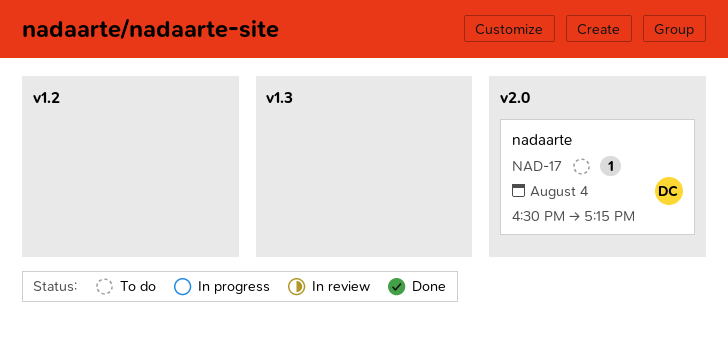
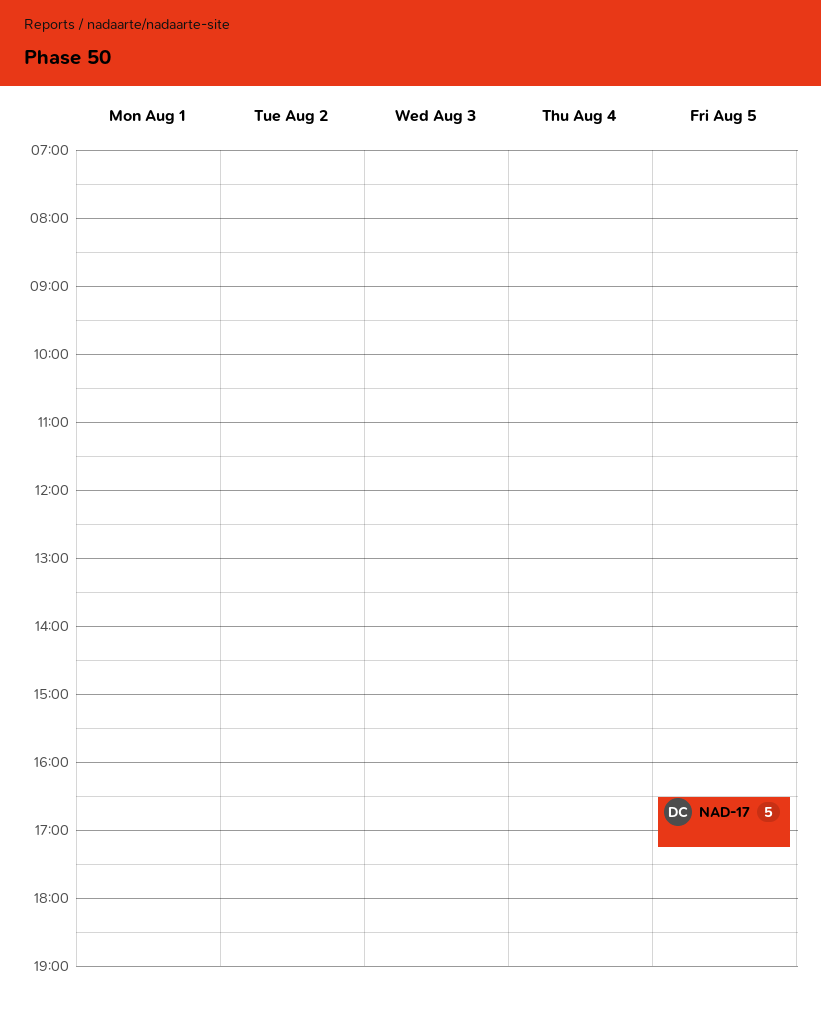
NAD-17, estimate: 1 -> 5
NAD-17, day: Aug 4 -> Aug 5

